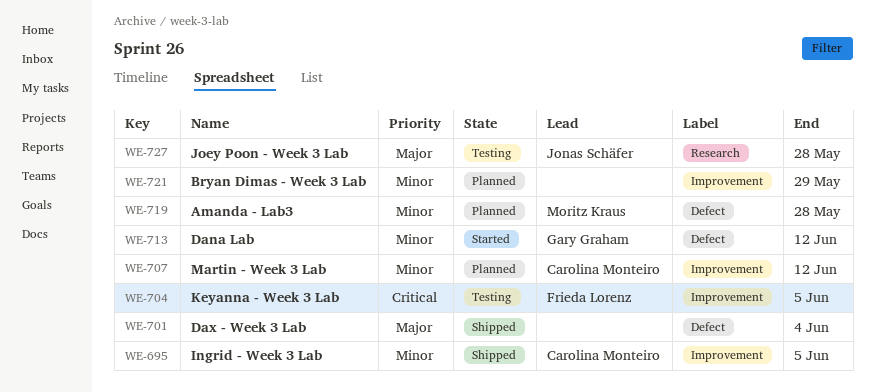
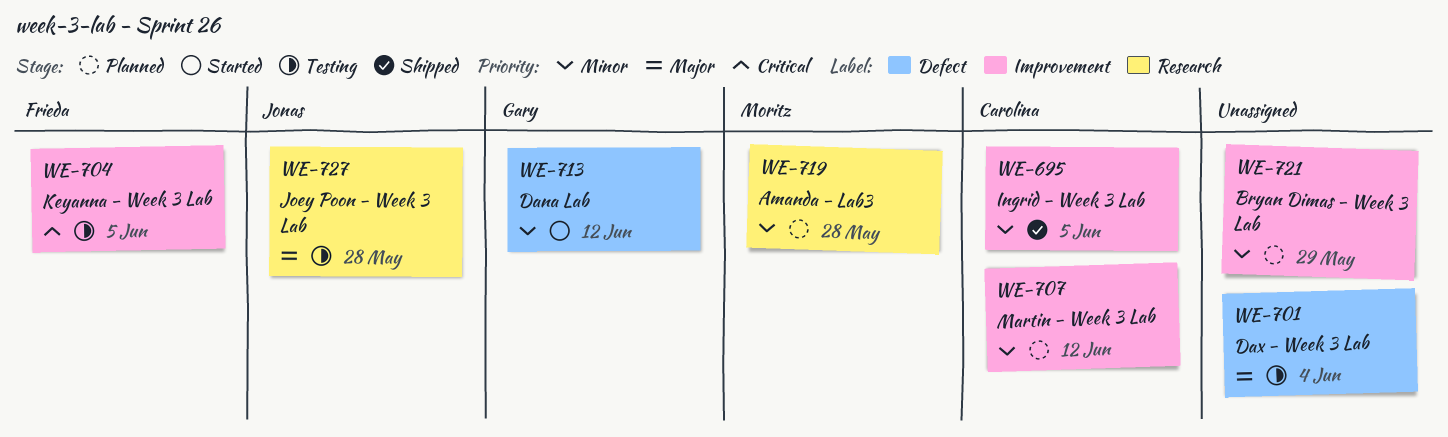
WE-701, status: Shipped -> Testing
WE-719, label: Defect -> Research

